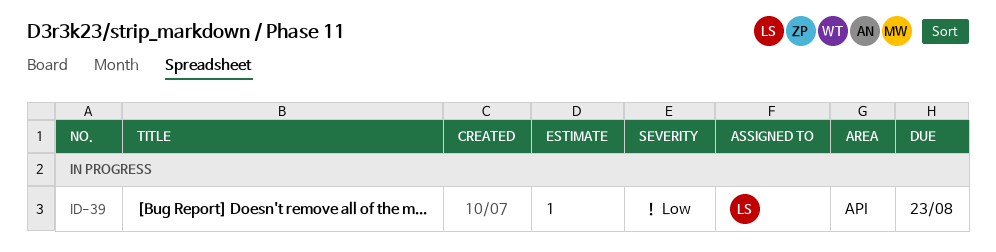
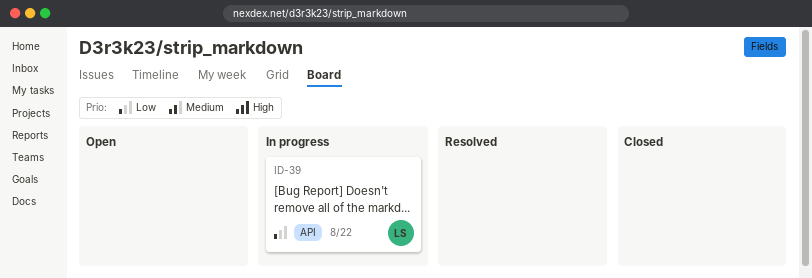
ID-39, due: Aug 23 -> Aug 22

